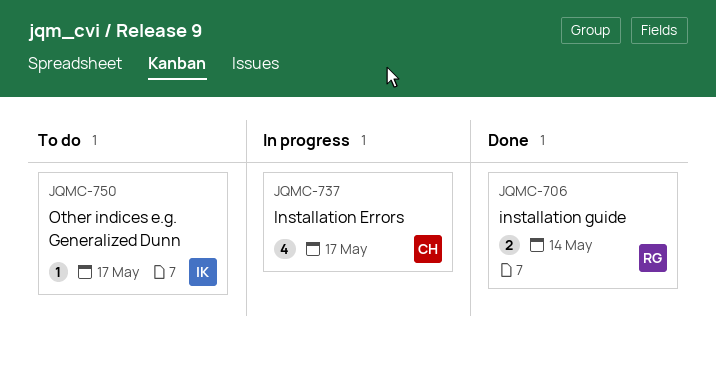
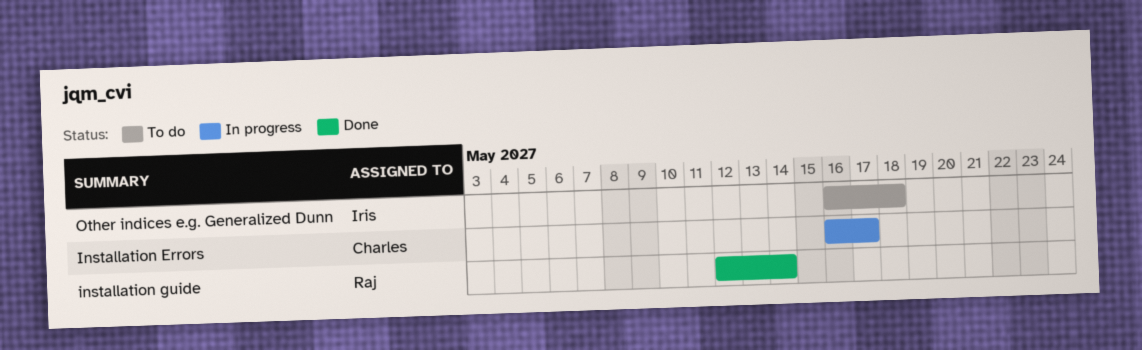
Other indices e.g. Generalized Dunn, due: May 17 -> May 18

